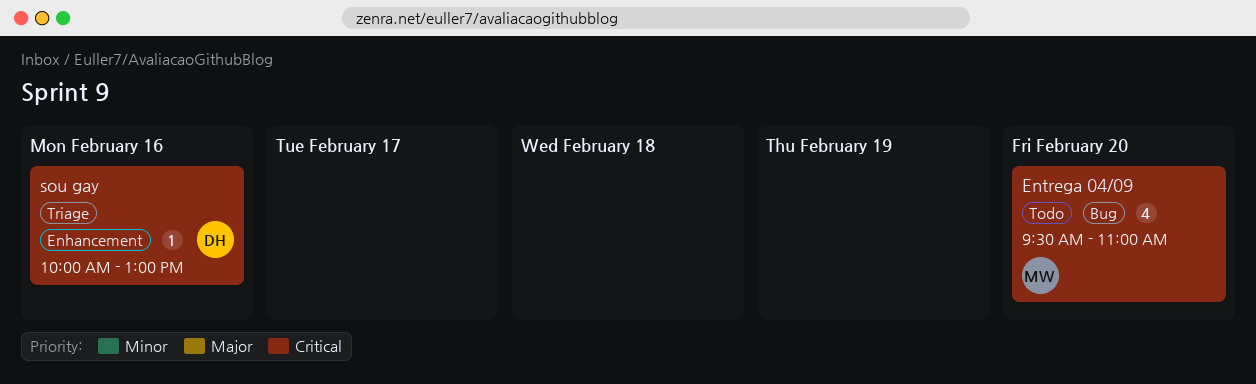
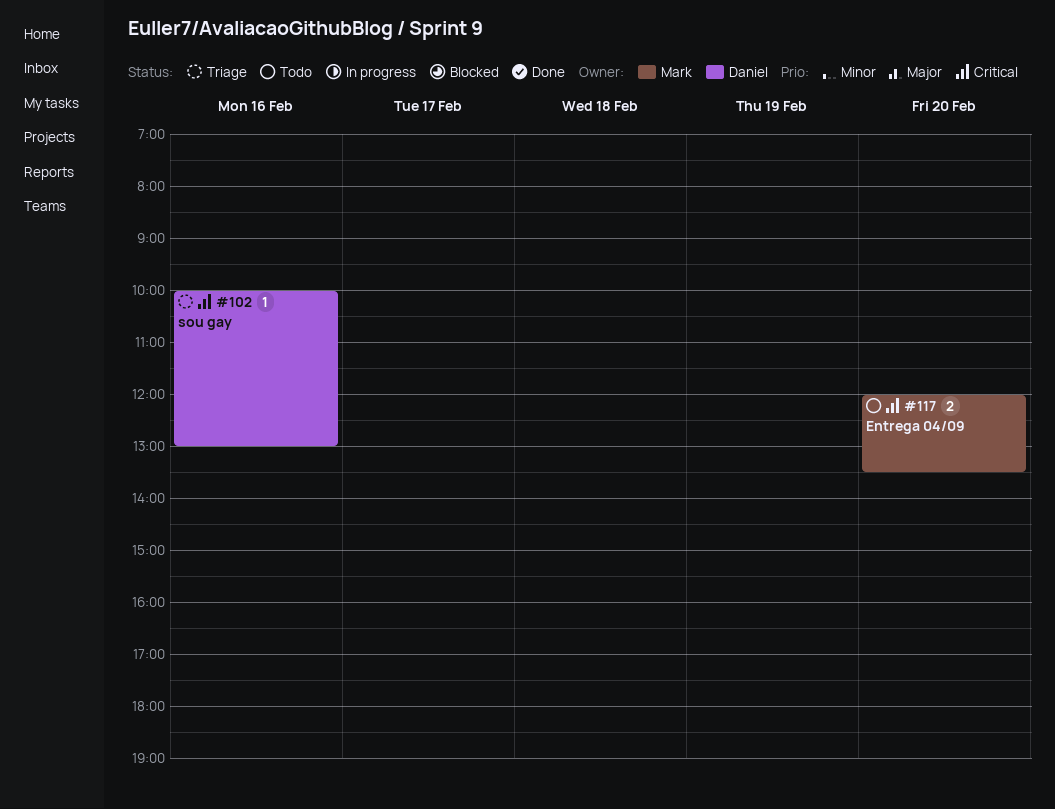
Entrega 04/09, estimate: 4 -> 2
Entrega 04/09, begins: 09:30 -> 12:00
Entrega 04/09, ends: 11:00 -> 13:30

